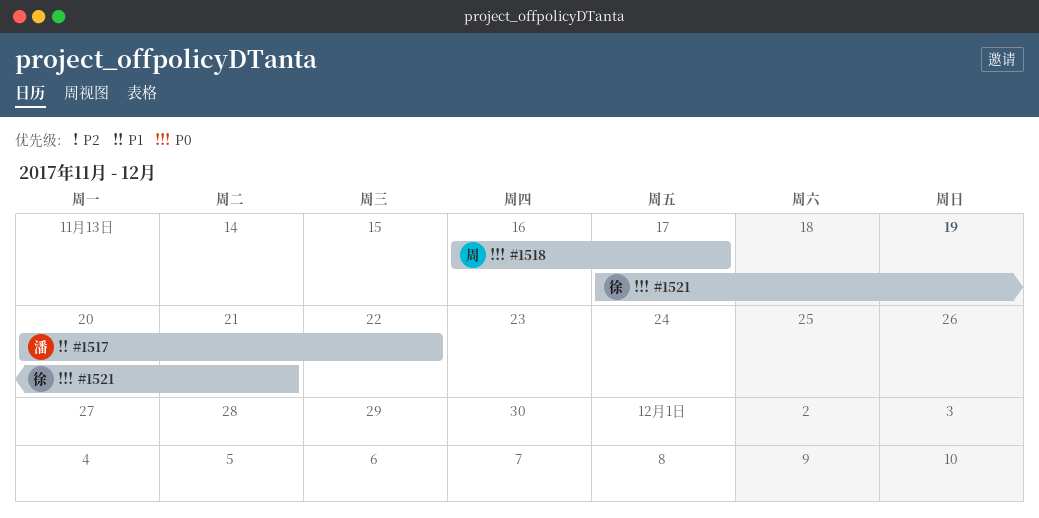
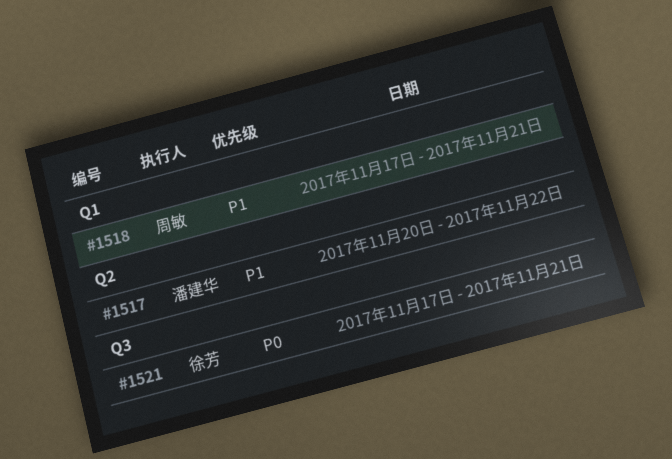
#1518, priority: P0 -> P1
#1518, start: Nov 16 -> Nov 17
#1518, due: Nov 17 -> Nov 21

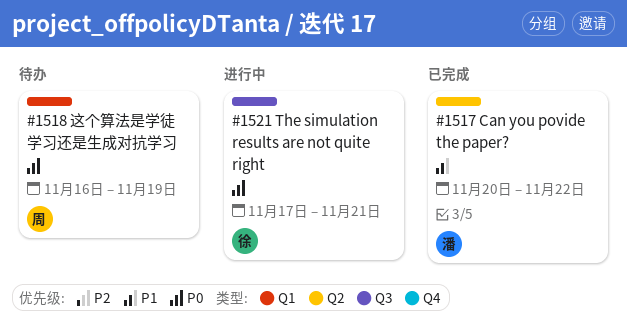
#1518, priority: P1 -> P0
#1518, start: Nov 17 -> Nov 16
#1518, due: Nov 21 -> Nov 19

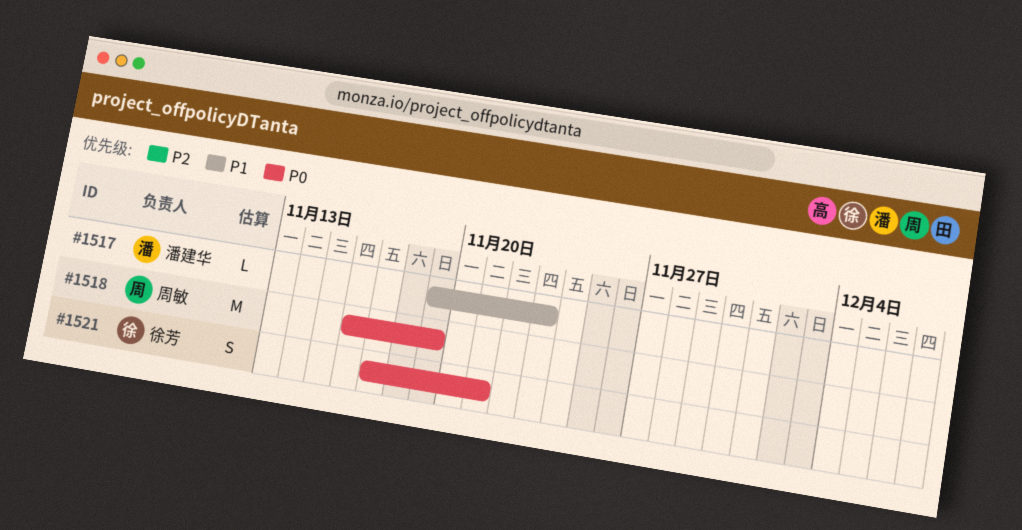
#1517, start: Nov 20 -> Nov 19
#1517, due: Nov 22 -> Nov 23

